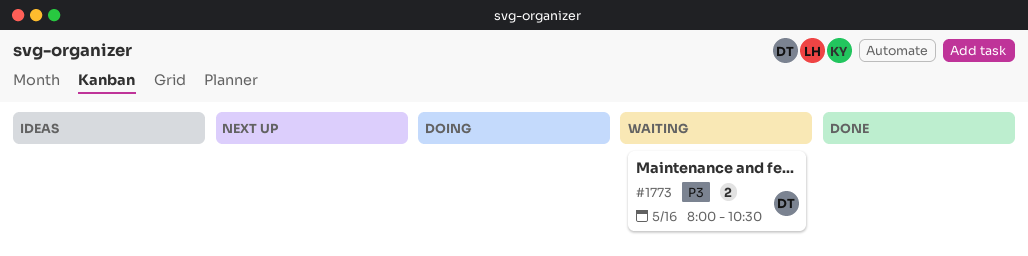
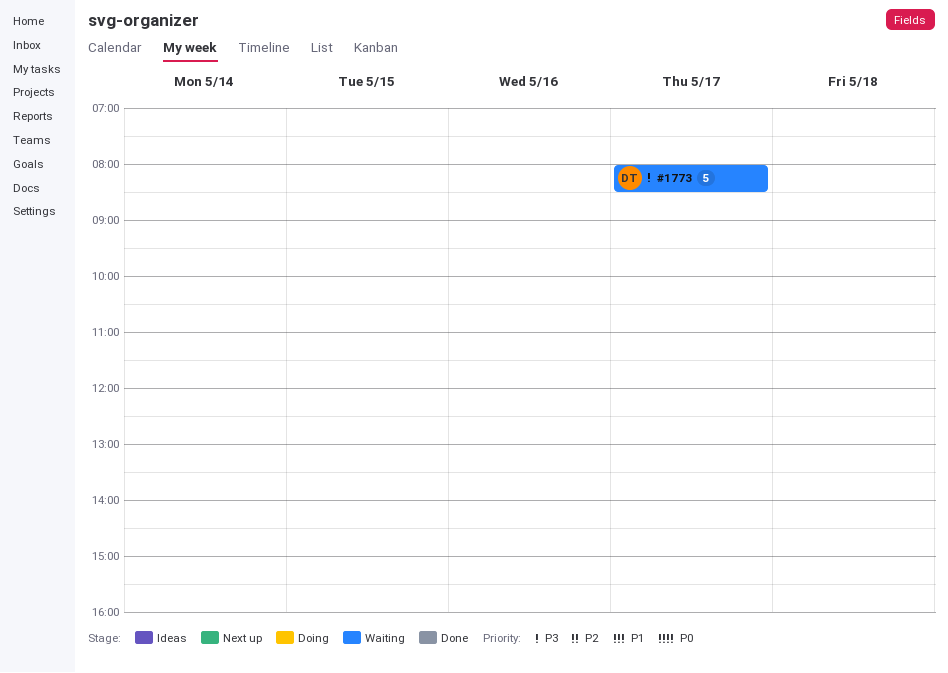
#1773, estimate: 2 -> 5
#1773, day: May 16 -> May 17
#1773, ends: 10:30 -> 08:30

